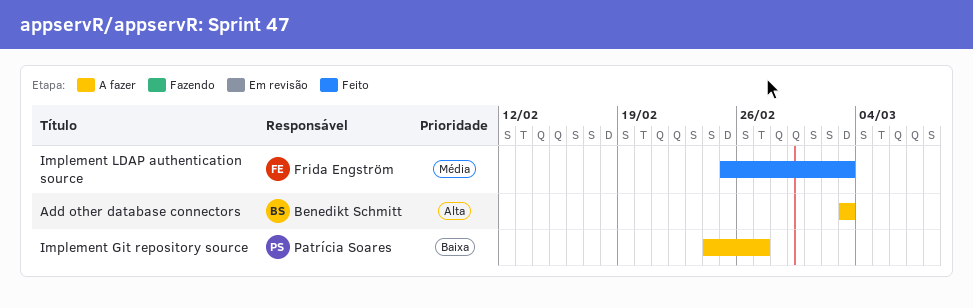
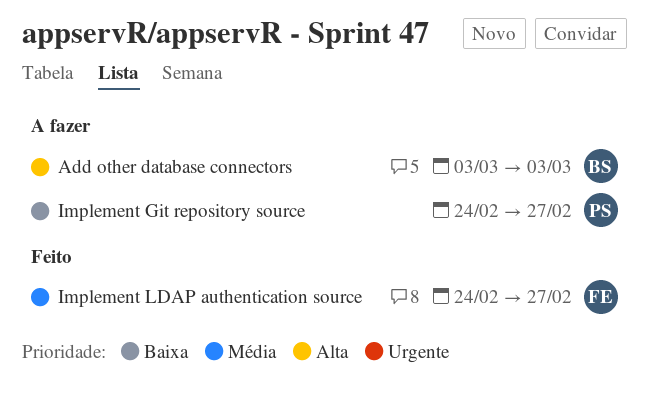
Implement LDAP authentication source, start: Feb 25 -> Feb 24
Implement LDAP authentication source, due: Mar 3 -> Feb 27

